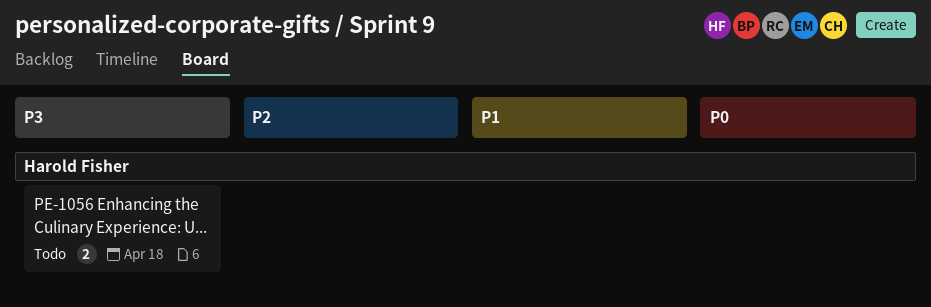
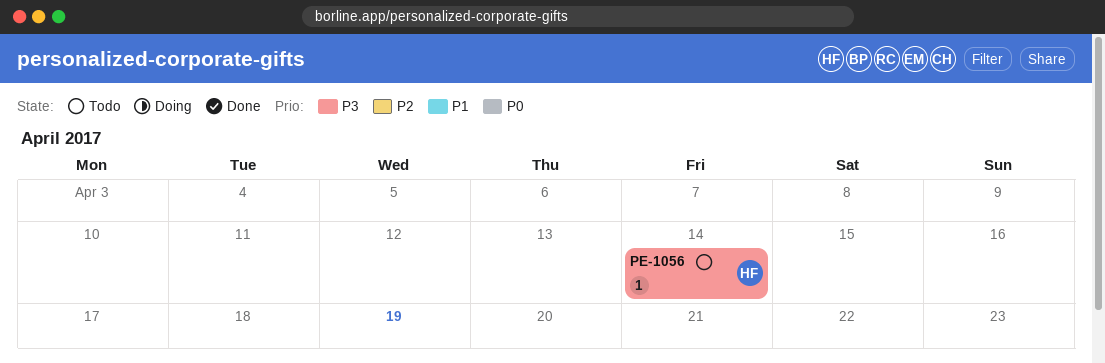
PE-1056, estimate: 2 -> 1
PE-1056, due: Apr 18 -> Apr 14

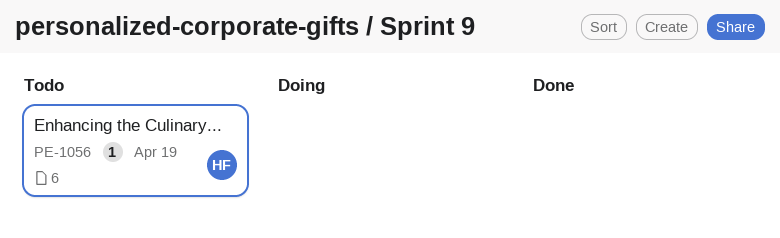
PE-1056, due: Apr 14 -> Apr 19

